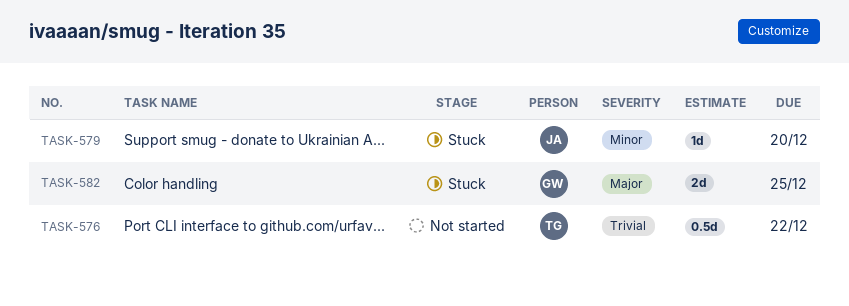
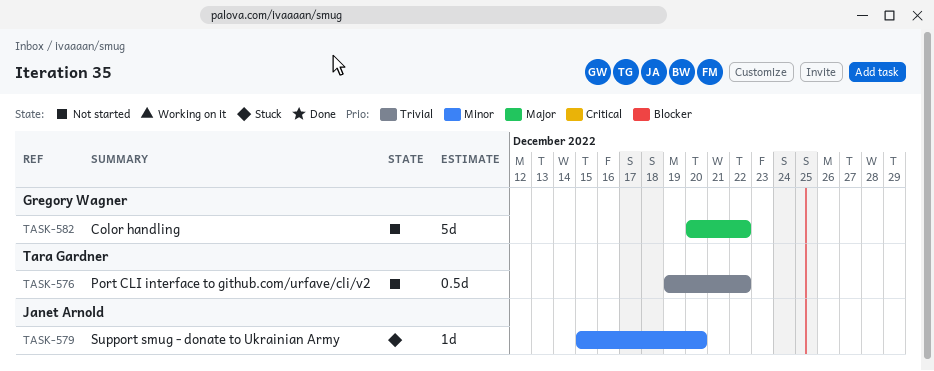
TASK-582, status: Stuck -> Not started
TASK-582, estimate: 2d -> 5d
TASK-582, due: Dec 25 -> Dec 22

